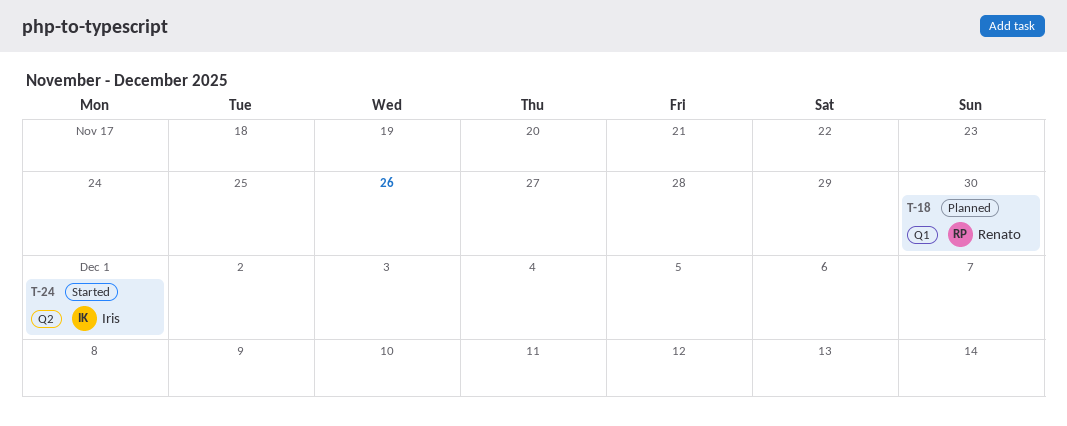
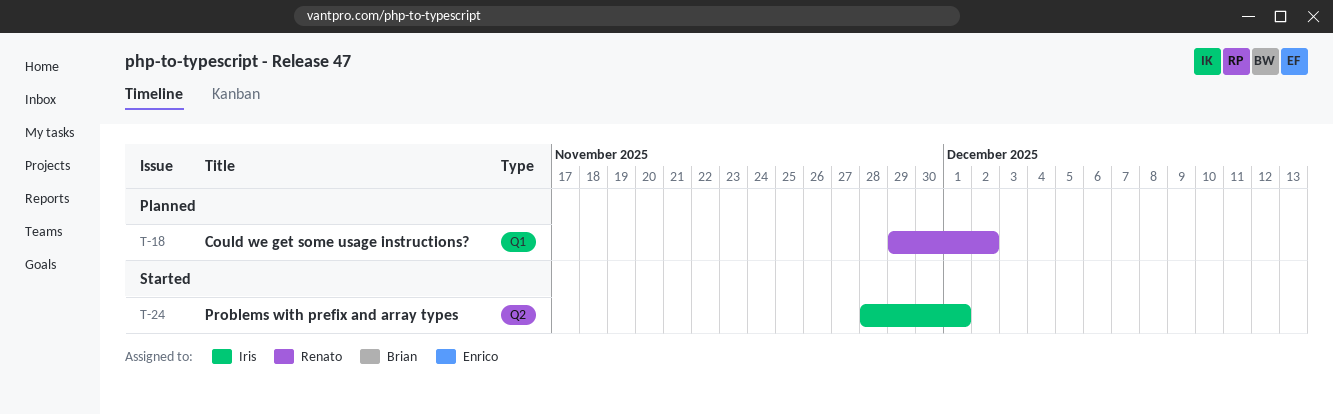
T-18, due: Nov 30 -> Dec 2

